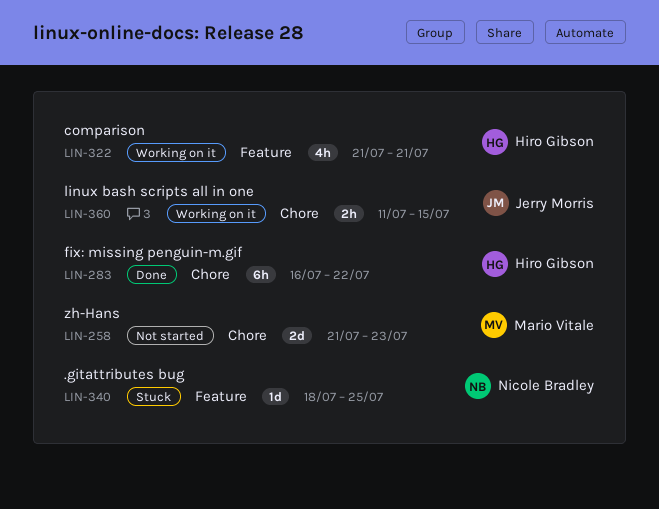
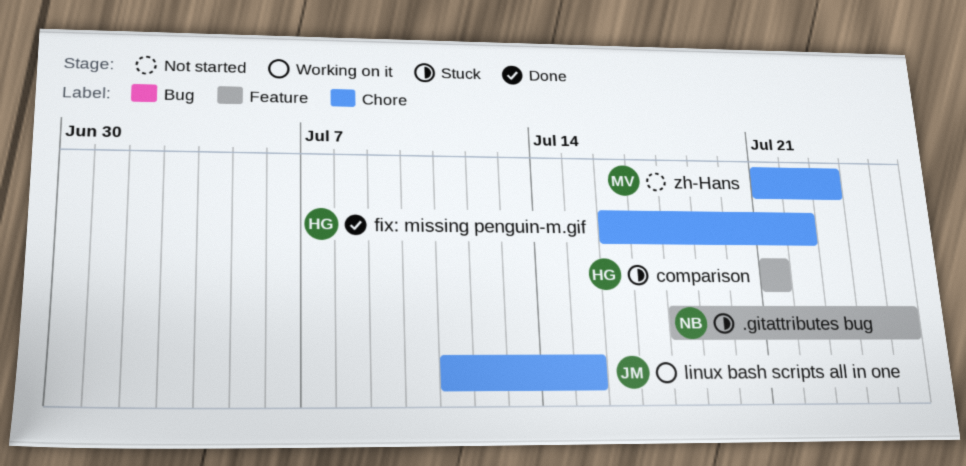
comparison, status: Working on it -> Stuck

